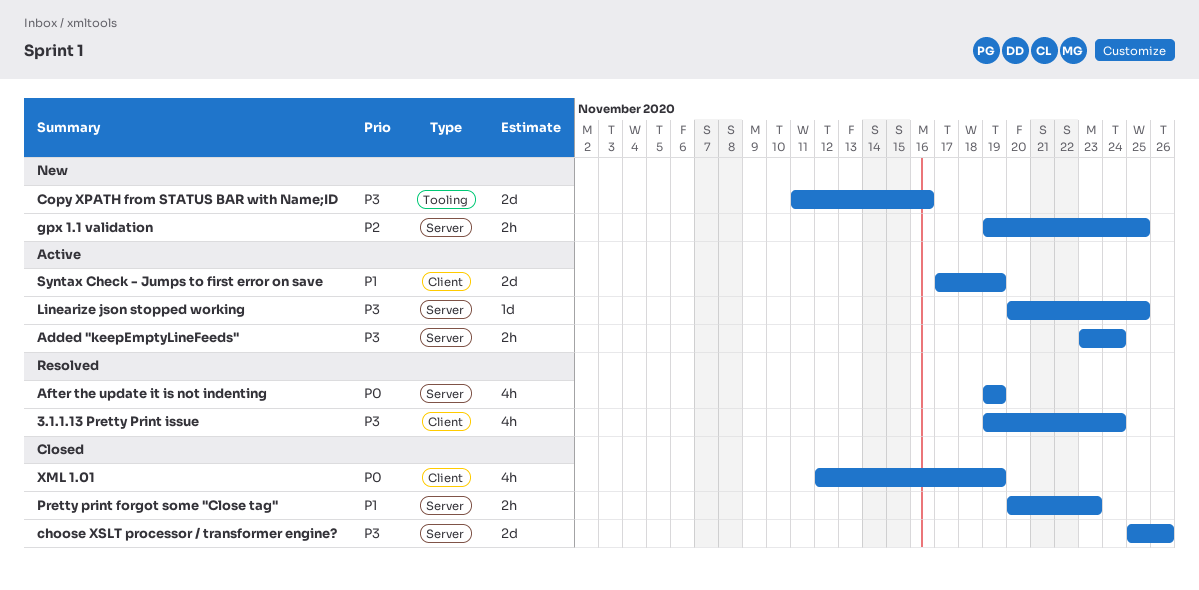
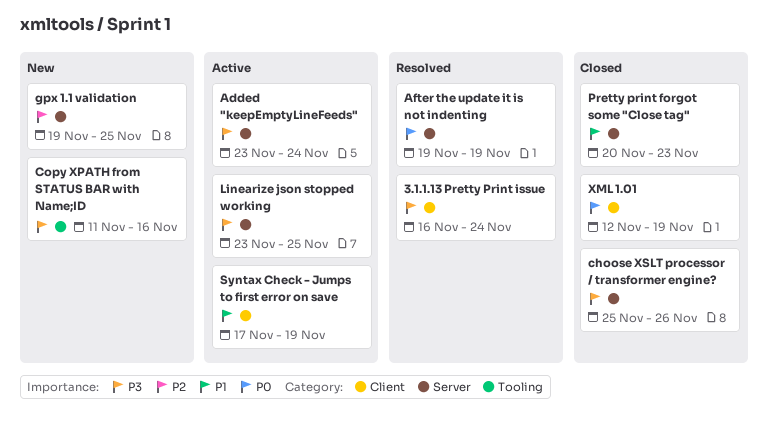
3.1.1.13 Pretty Print issue, start: Nov 19 -> Nov 16
Linearize json stopped working, start: Nov 20 -> Nov 23

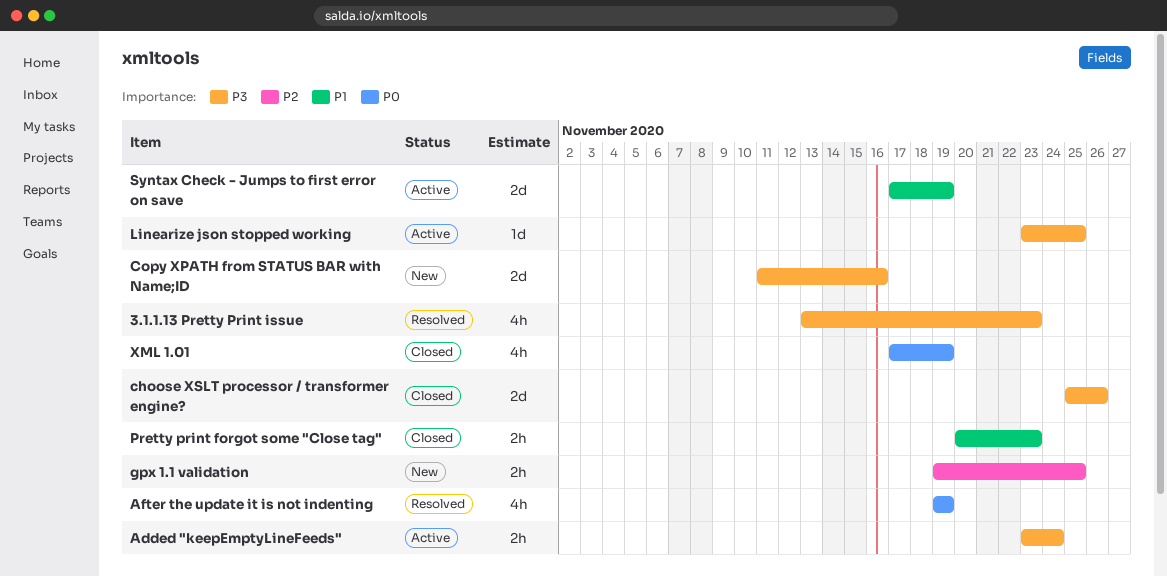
3.1.1.13 Pretty Print issue, start: Nov 16 -> Nov 13
3.1.1.13 Pretty Print issue, due: Nov 24 -> Nov 23
XML 1.01, start: Nov 12 -> Nov 17

